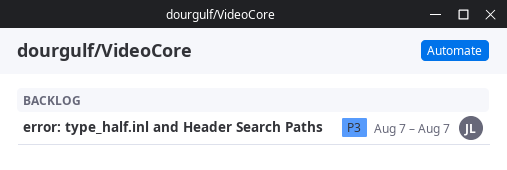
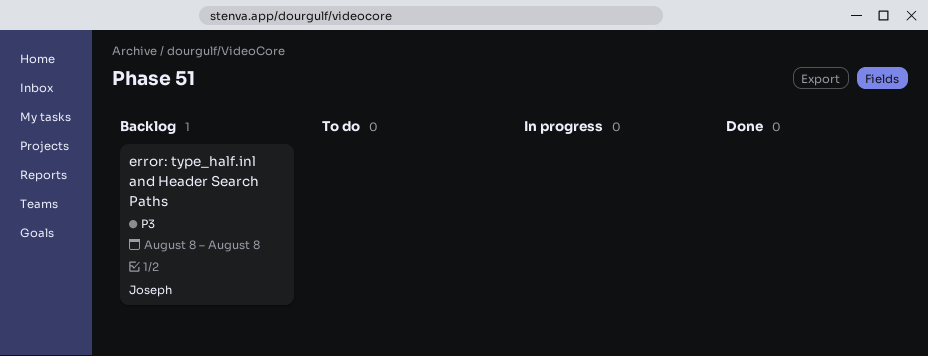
error: type_half.inl and Header Search Paths, start: Aug 7 -> Aug 8
error: type_half.inl and Header Search Paths, due: Aug 7 -> Aug 8

